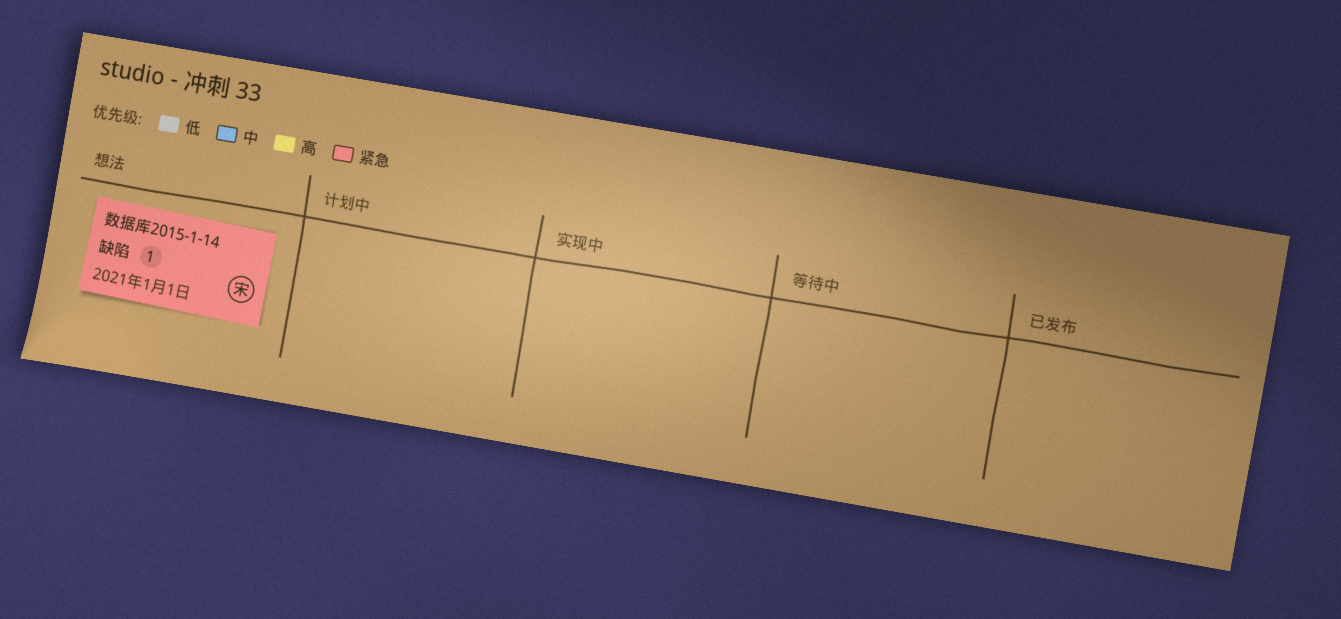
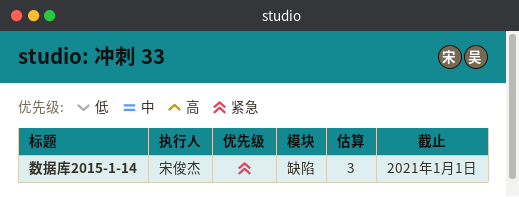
数据库2015-1-14, estimate: 1 -> 3

